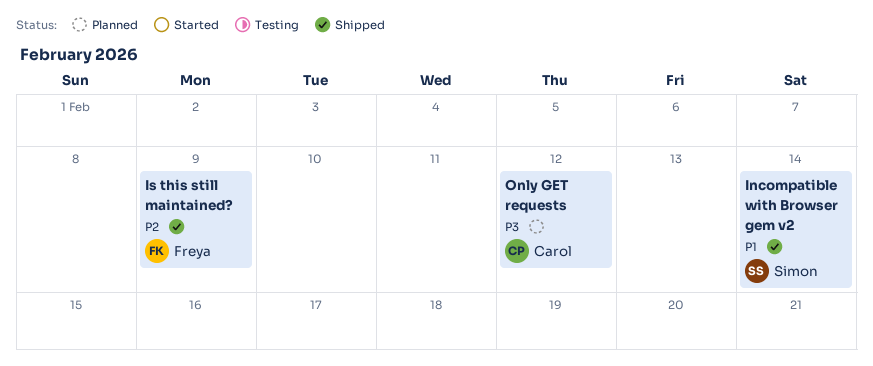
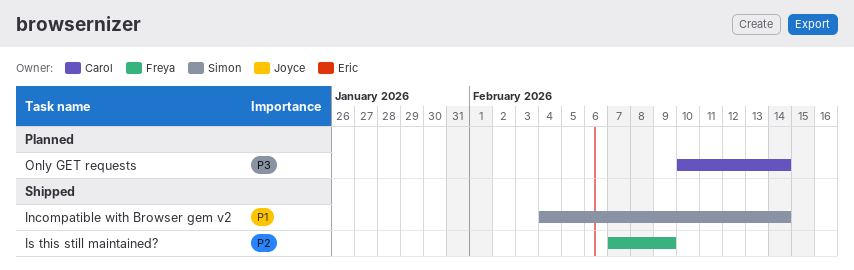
Only GET requests, due: Feb 12 -> Feb 14

